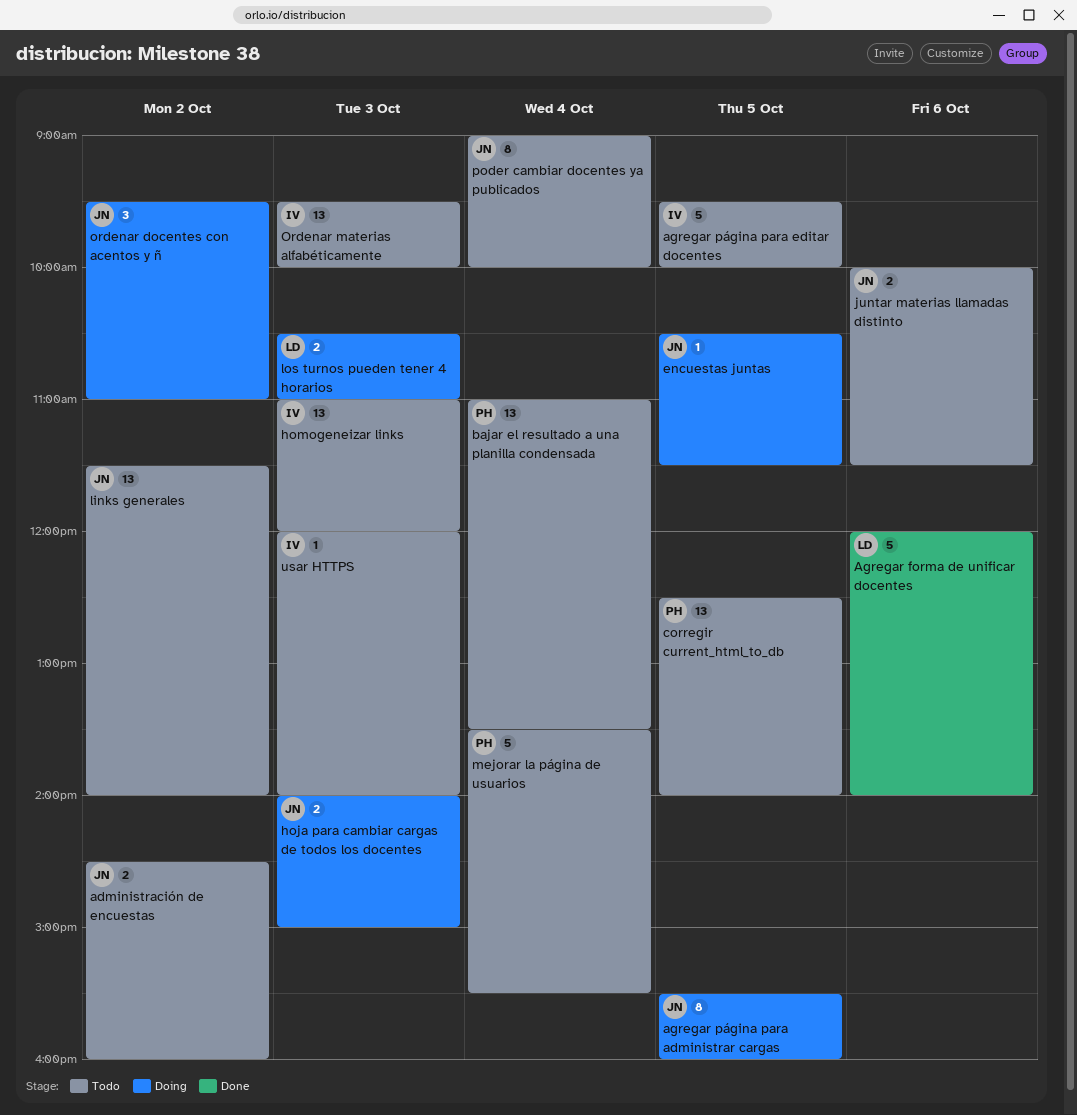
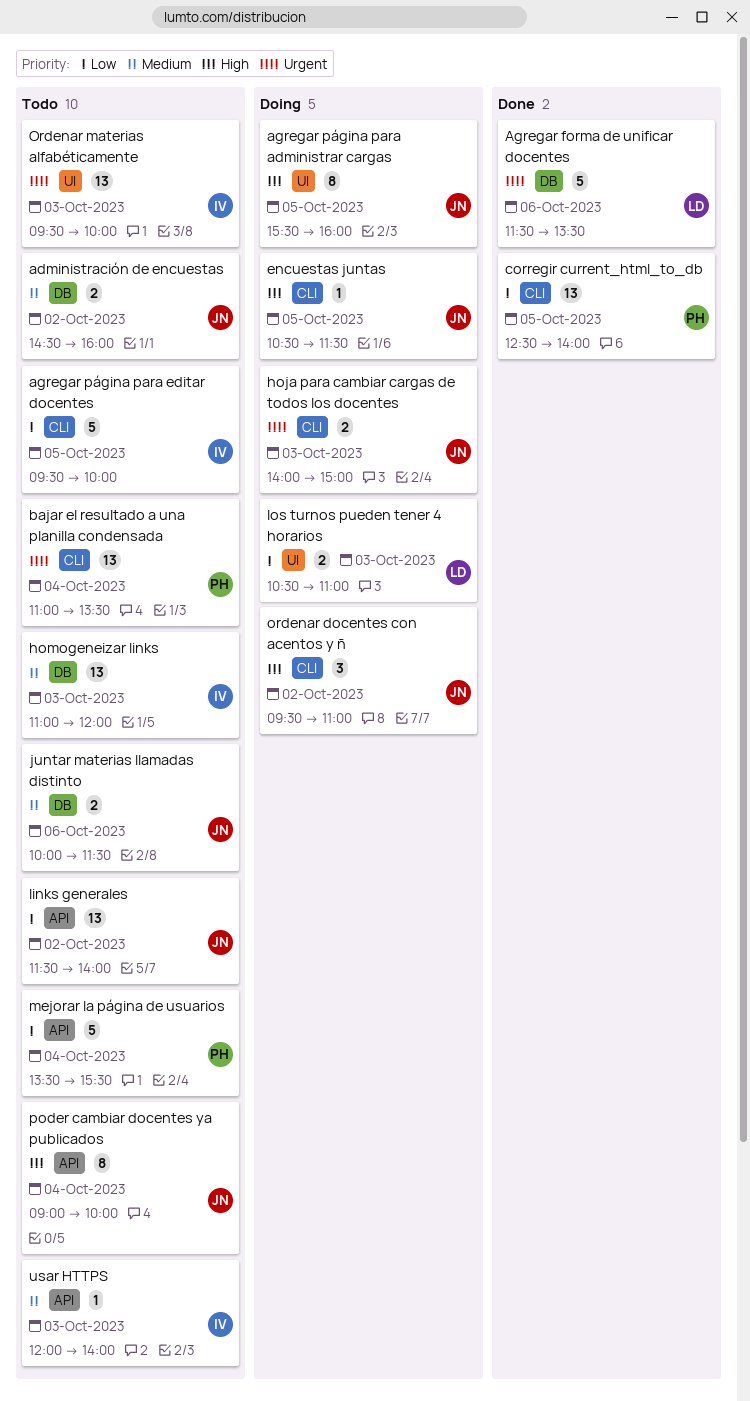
Agregar forma de unificar docentes, begins: 12:00 -> 11:30
Agregar forma de unificar docentes, ends: 14:00 -> 13:30
corregir current_html_to_db, status: Todo -> Done

